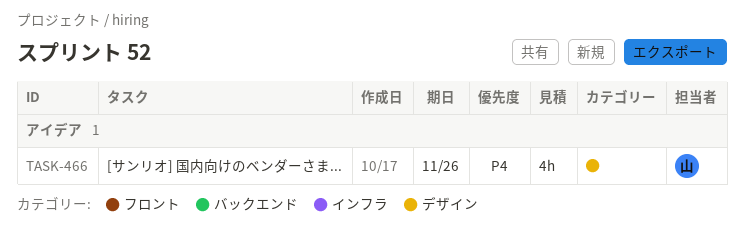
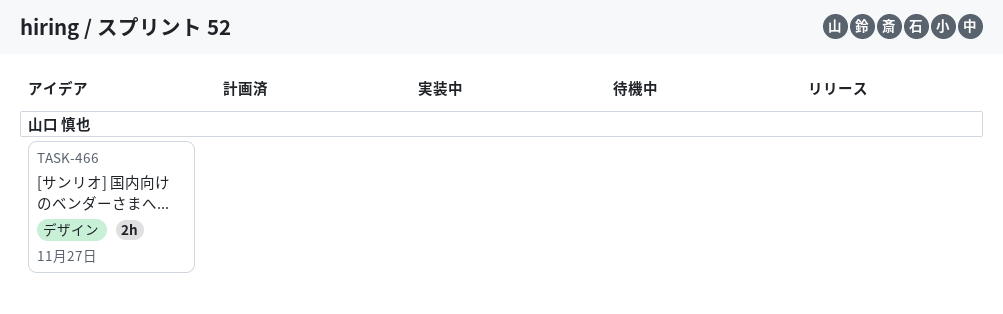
TASK-466, estimate: 4h -> 2h
TASK-466, due: Nov 26 -> Nov 27

